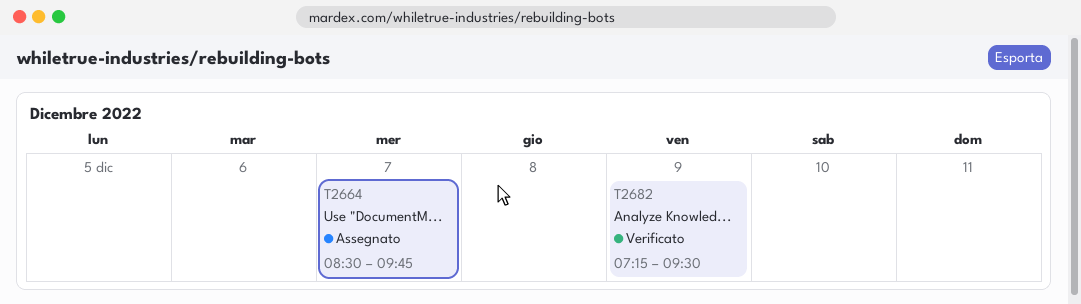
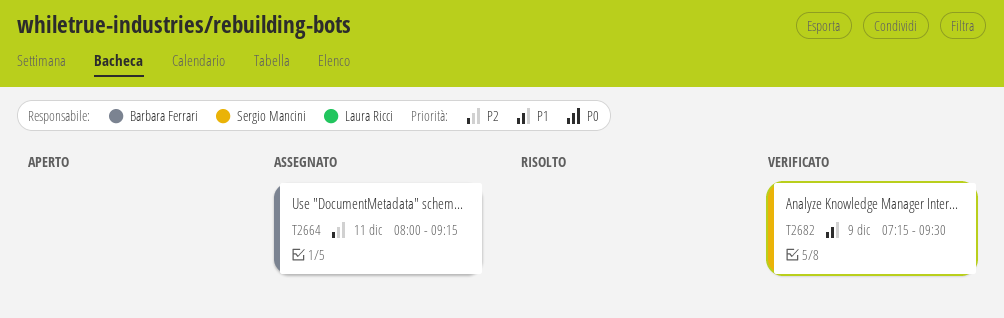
T2664, day: Dec 7 -> Dec 11
T2664, begins: 08:30 -> 08:00
T2664, ends: 09:45 -> 09:15

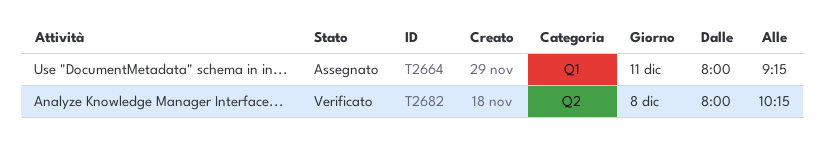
T2682, day: Dec 9 -> Dec 8
T2682, begins: 07:15 -> 08:00
T2682, ends: 09:30 -> 10:15

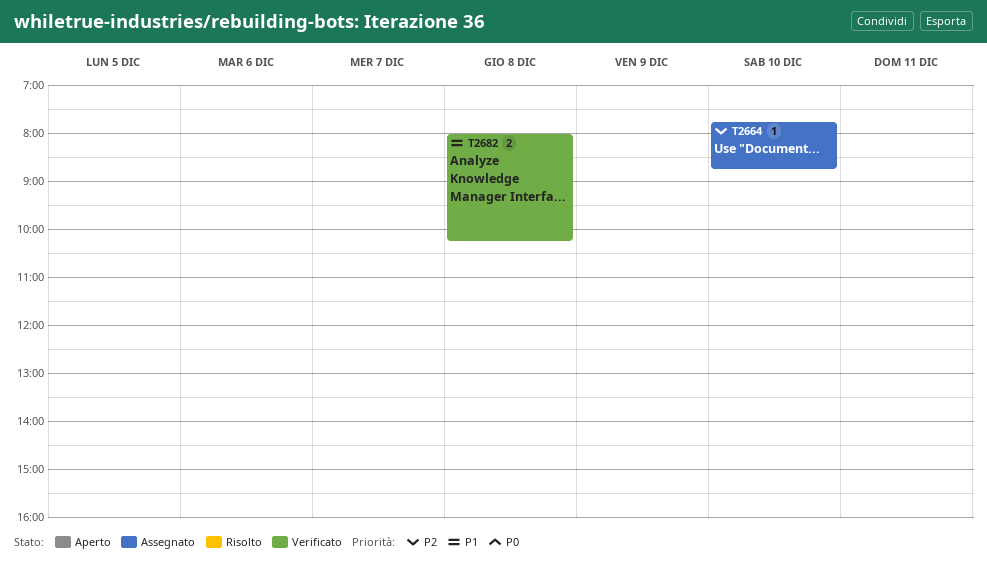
T2664, day: Dec 11 -> Dec 10
T2664, begins: 08:00 -> 07:45
T2664, ends: 09:15 -> 08:45

